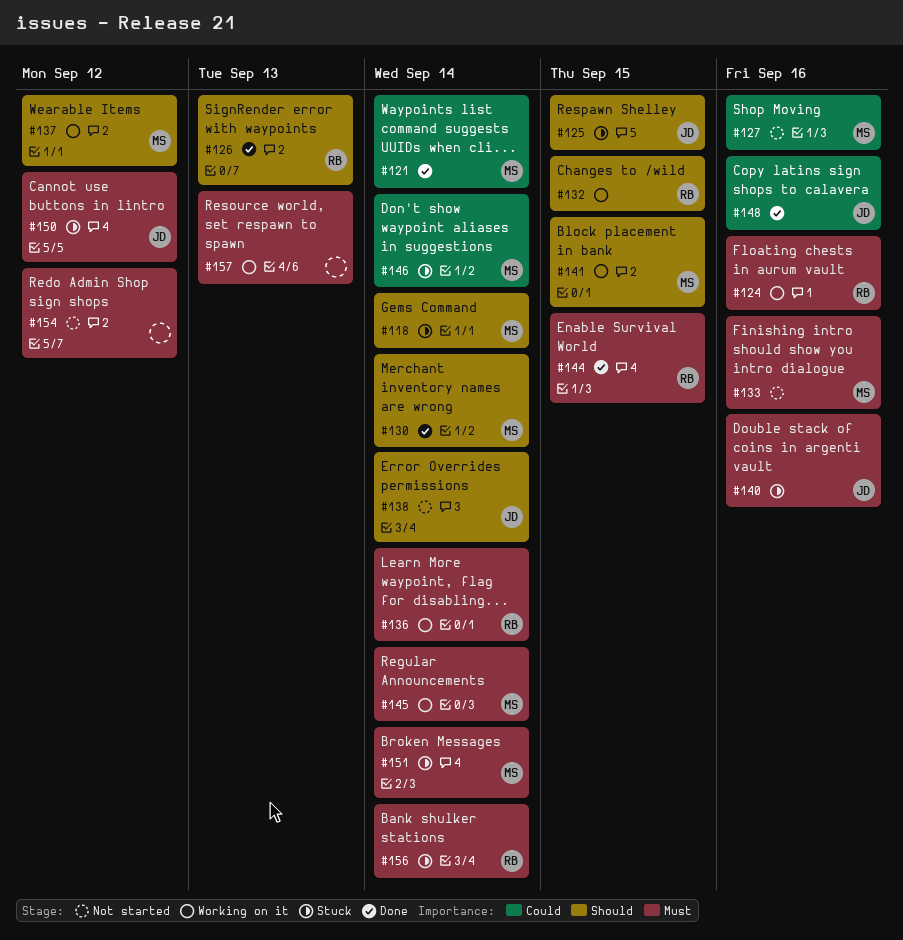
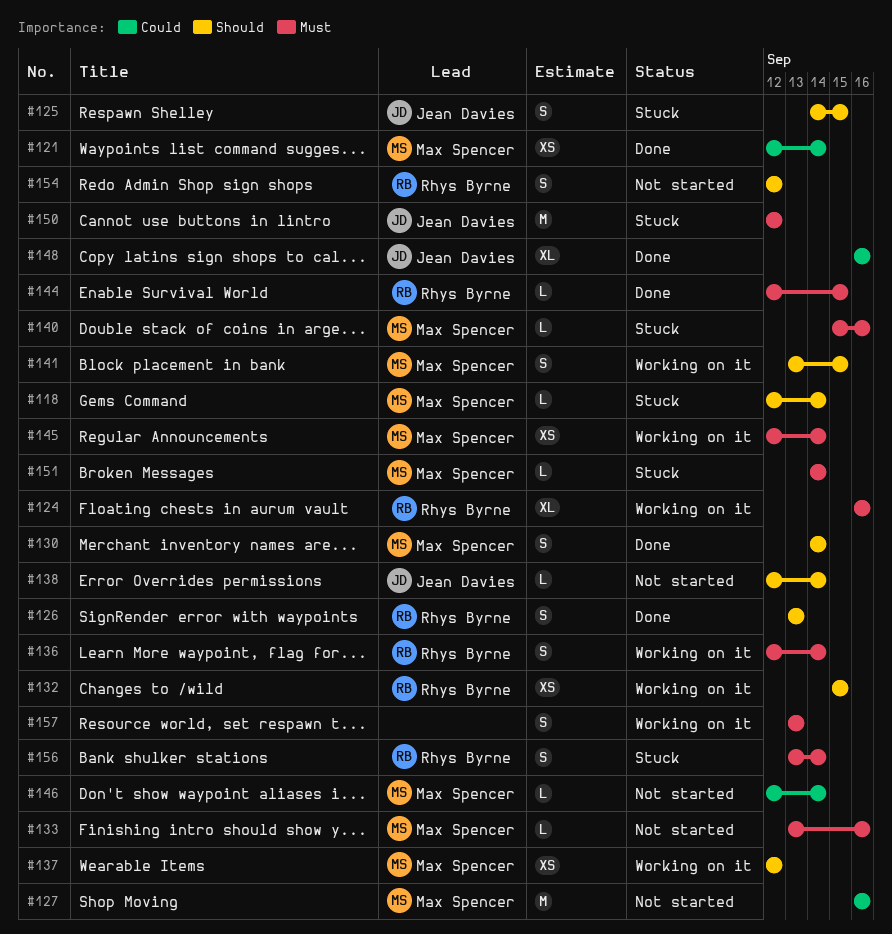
#140, owner: Jean Davies -> Max Spencer
#146, status: Stuck -> Not started
#154, owner: none -> Rhys Byrne
#154, priority: Must -> Should

